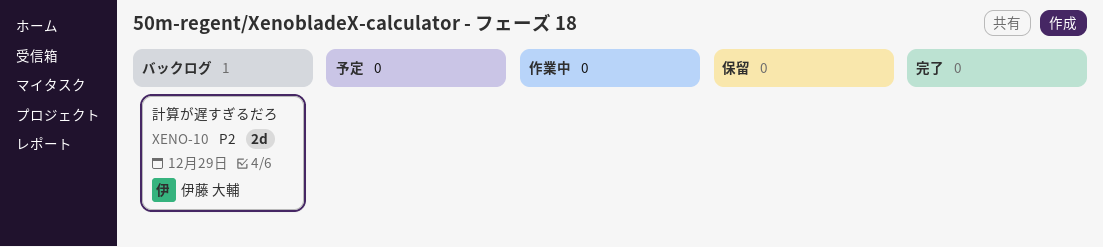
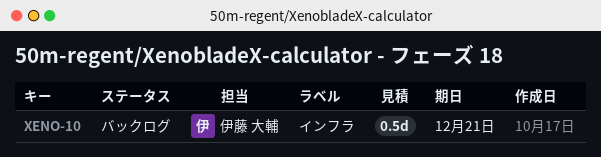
XENO-10, estimate: 2d -> 0.5d
XENO-10, due: Dec 29 -> Dec 21

